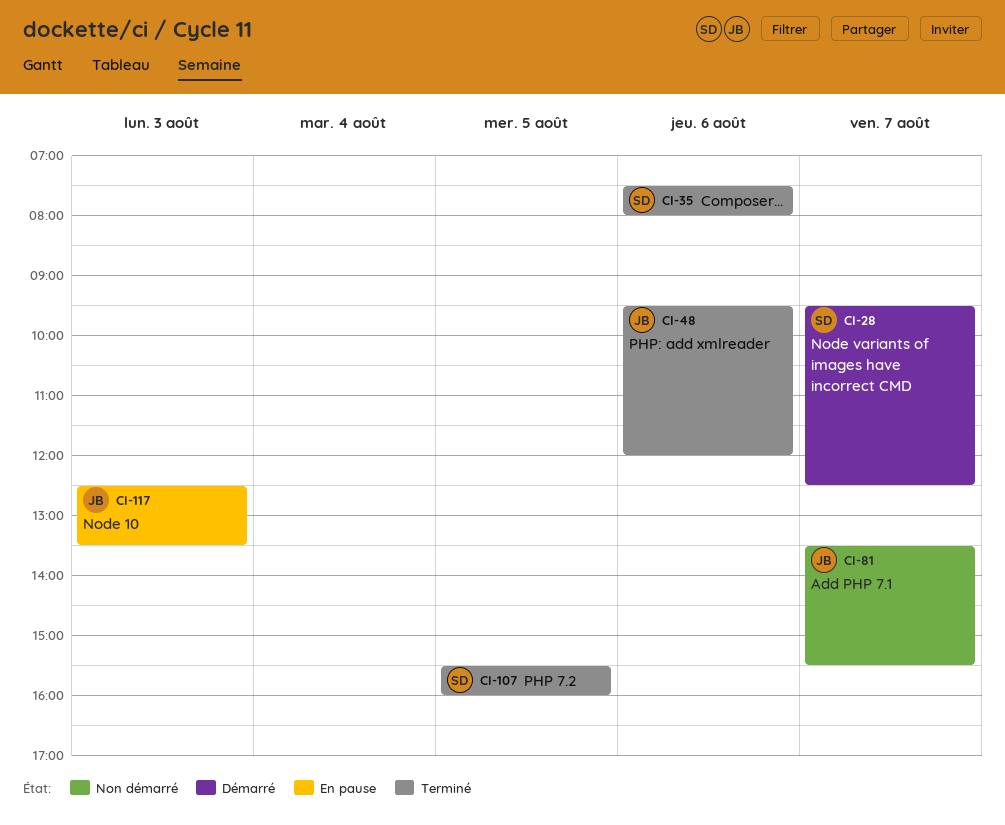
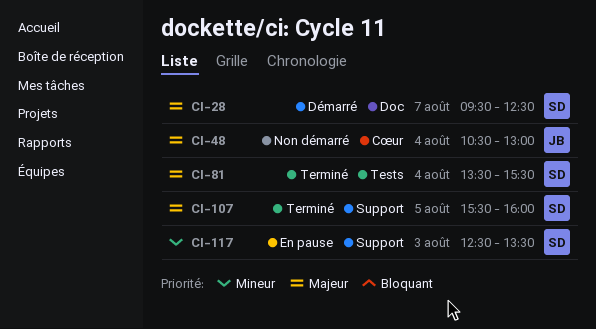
CI-35: present -> none
CI-48, status: Terminé -> Non démarré
CI-48, day: Aug 6 -> Aug 4
CI-48, begins: 09:30 -> 10:30
CI-48, ends: 12:00 -> 13:00
CI-81, status: Non démarré -> Terminé
CI-81, owner: JB -> SD
CI-81, day: Aug 7 -> Aug 4
CI-117, owner: JB -> SD

